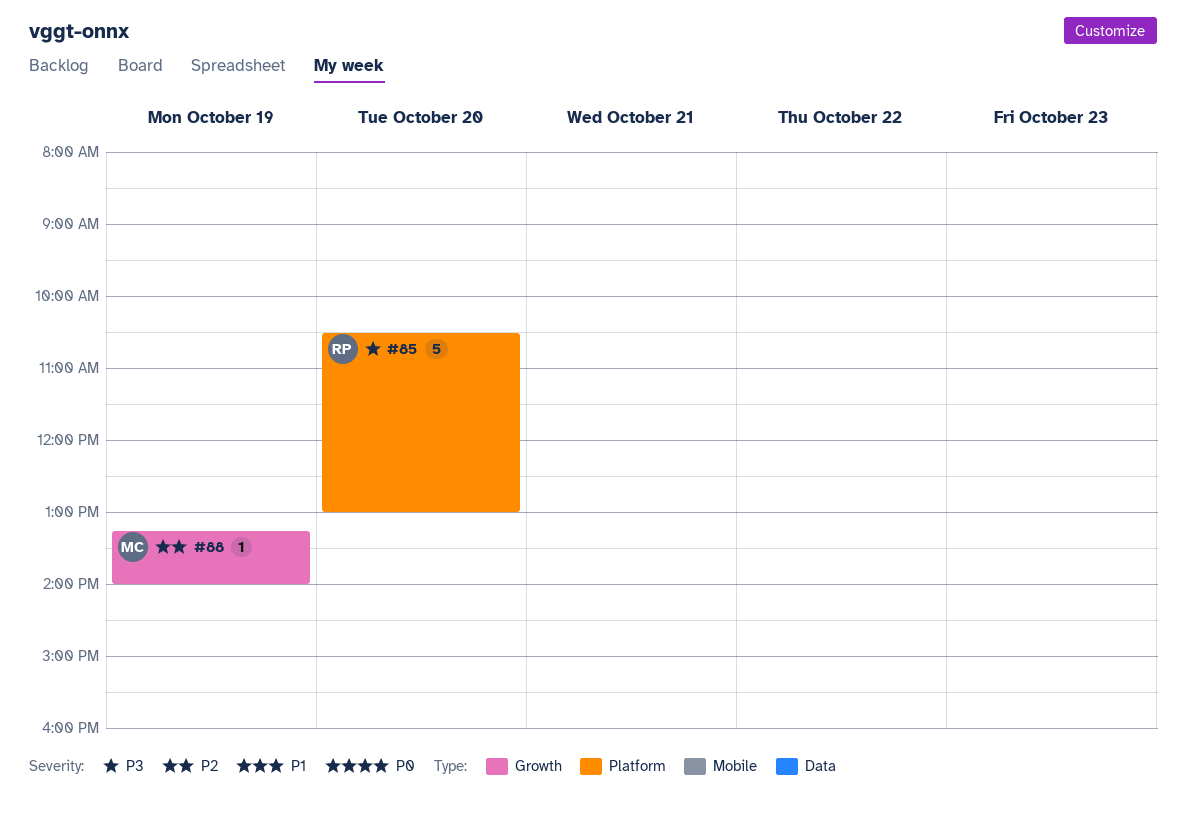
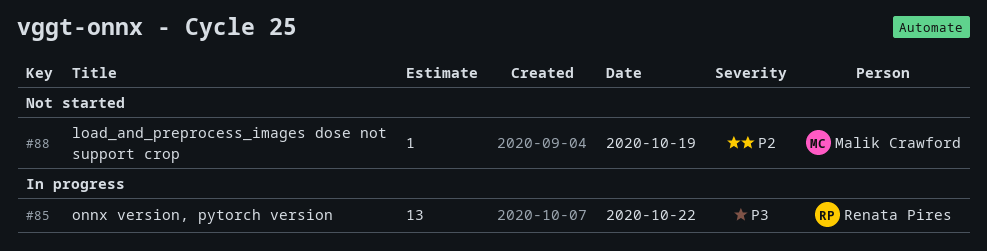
#85, estimate: 5 -> 13
#85, day: Oct 20 -> Oct 22

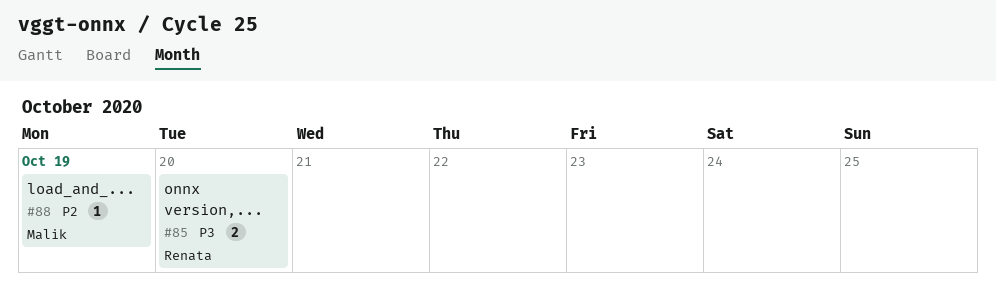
#85, estimate: 13 -> 2
#85, day: Oct 22 -> Oct 20

